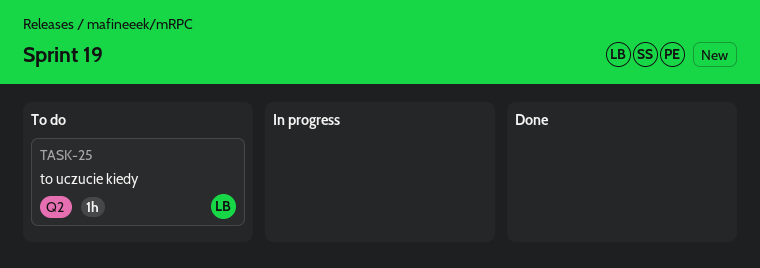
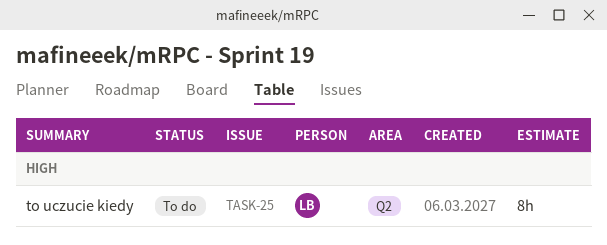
TASK-25, estimate: 1h -> 8h

